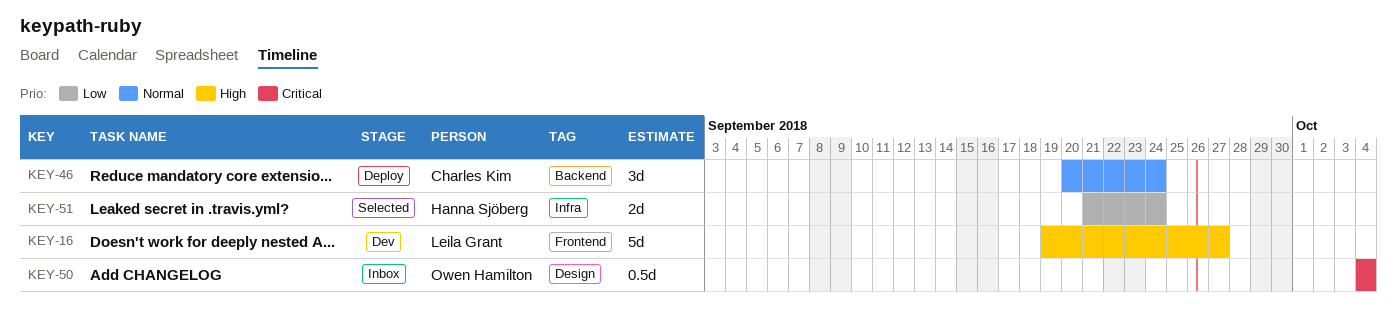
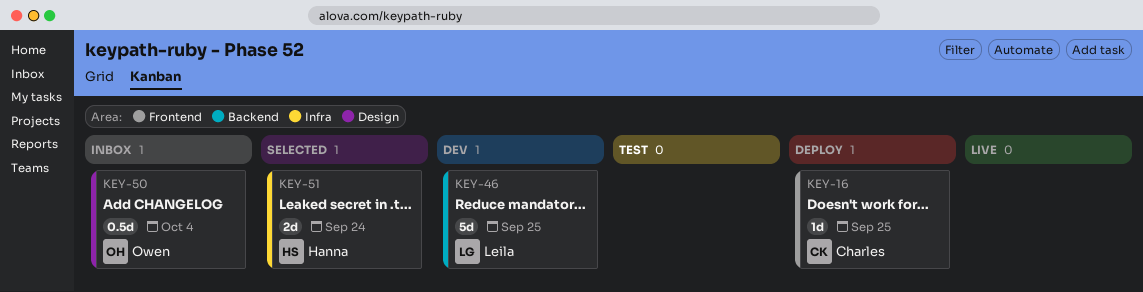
KEY-16, status: Dev -> Deploy
KEY-16, owner: Leila Grant -> Charles Kim
KEY-16, estimate: 5d -> 1d
KEY-16, due: Sep 27 -> Sep 25
KEY-46, status: Deploy -> Dev
KEY-46, owner: Charles Kim -> Leila Grant
KEY-46, estimate: 3d -> 5d
KEY-46, due: Sep 24 -> Sep 25

